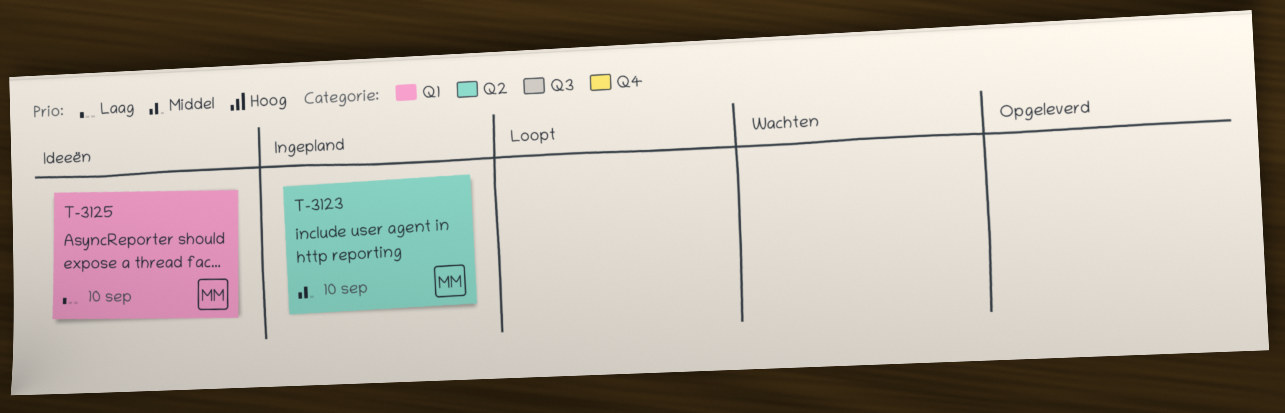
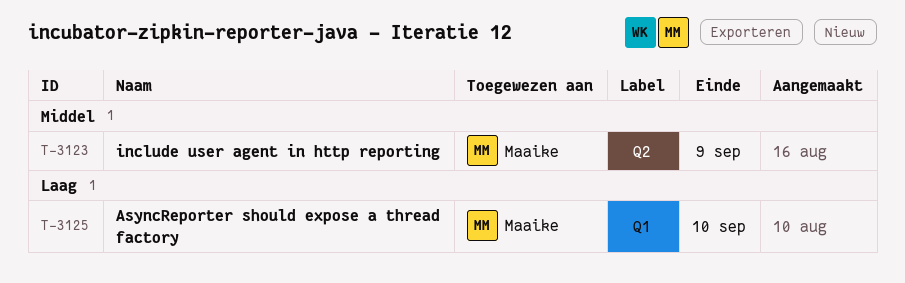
T-3123, due: Sep 10 -> Sep 9

